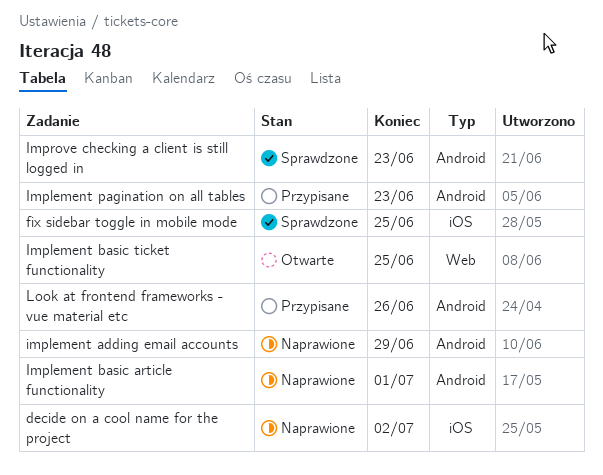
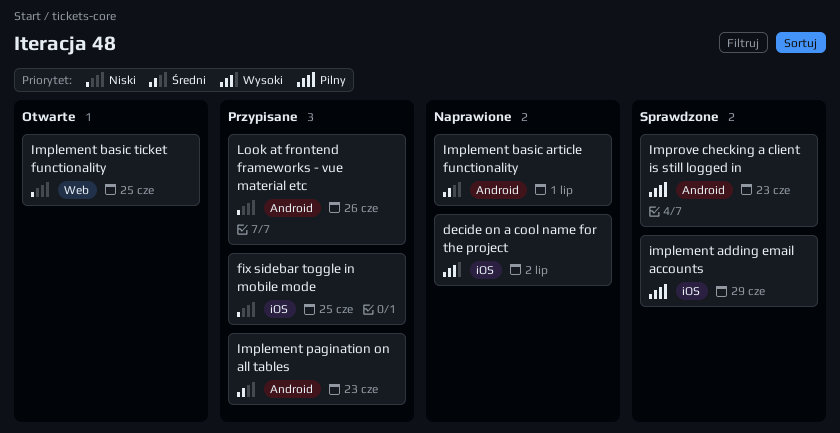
fix sidebar toggle in mobile mode, status: Sprawdzone -> Przypisane
implement adding email accounts, status: Naprawione -> Sprawdzone
implement adding email accounts, label: Android -> iOS

